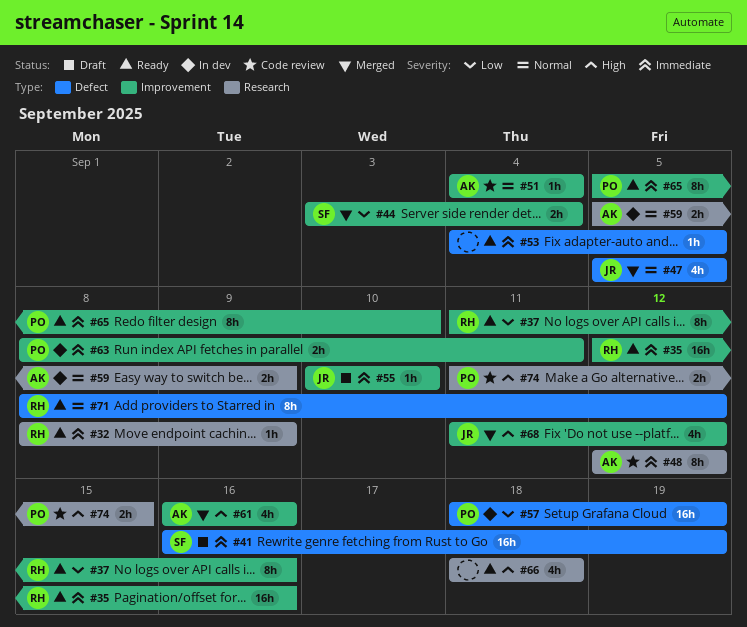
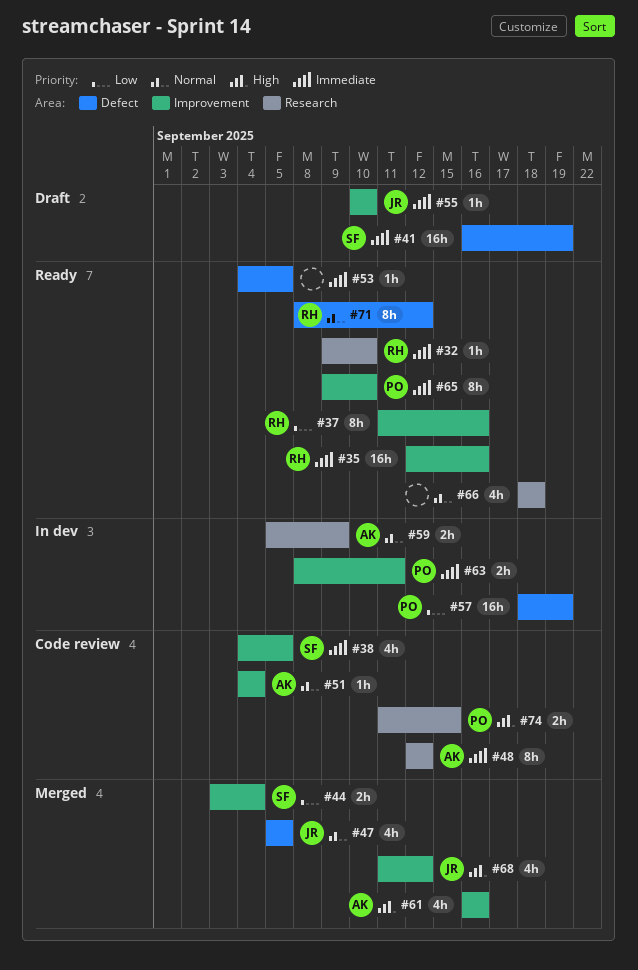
#32, start: Sep 8 -> Sep 9
#32, due: Sep 9 -> Sep 10
#38: none -> present
#65, start: Sep 5 -> Sep 9
#66, priority: High -> Normal

